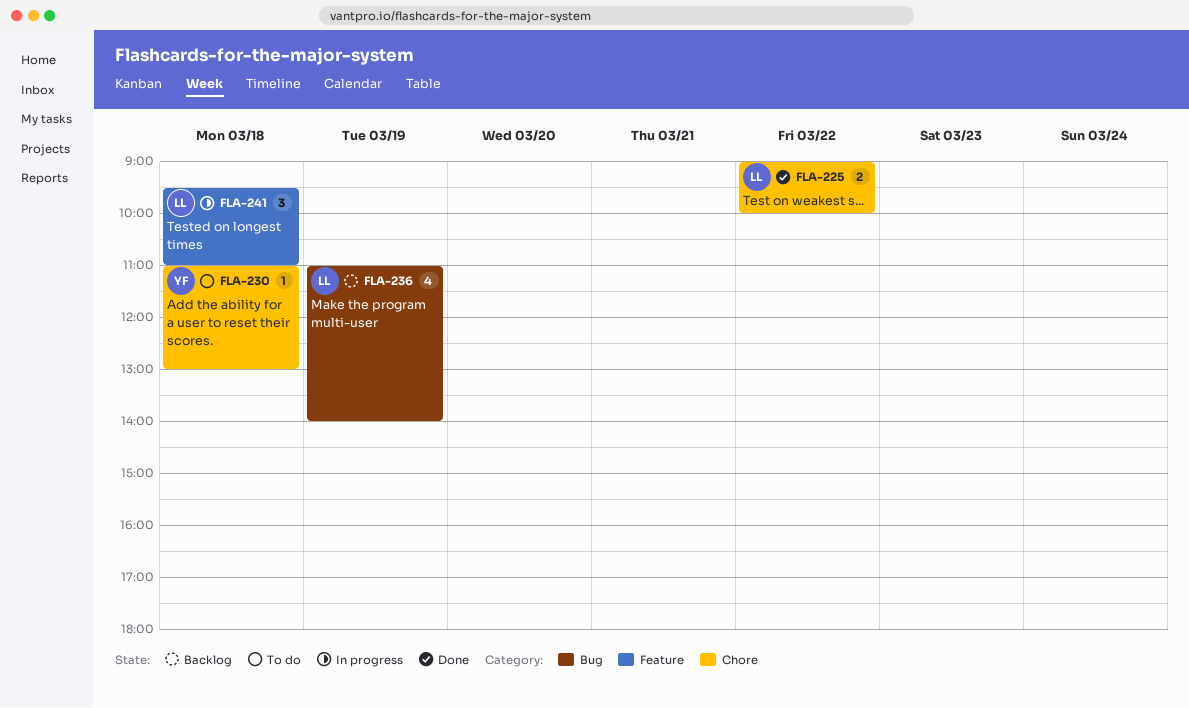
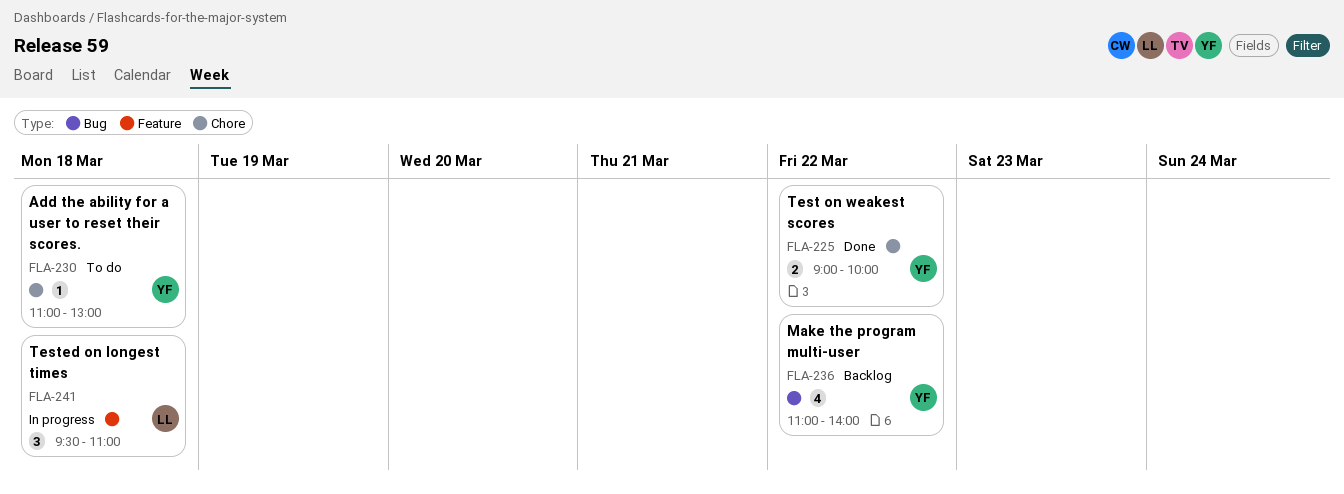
FLA-225, owner: LL -> YF
FLA-236, owner: LL -> YF
FLA-236, day: Mar 19 -> Mar 22

